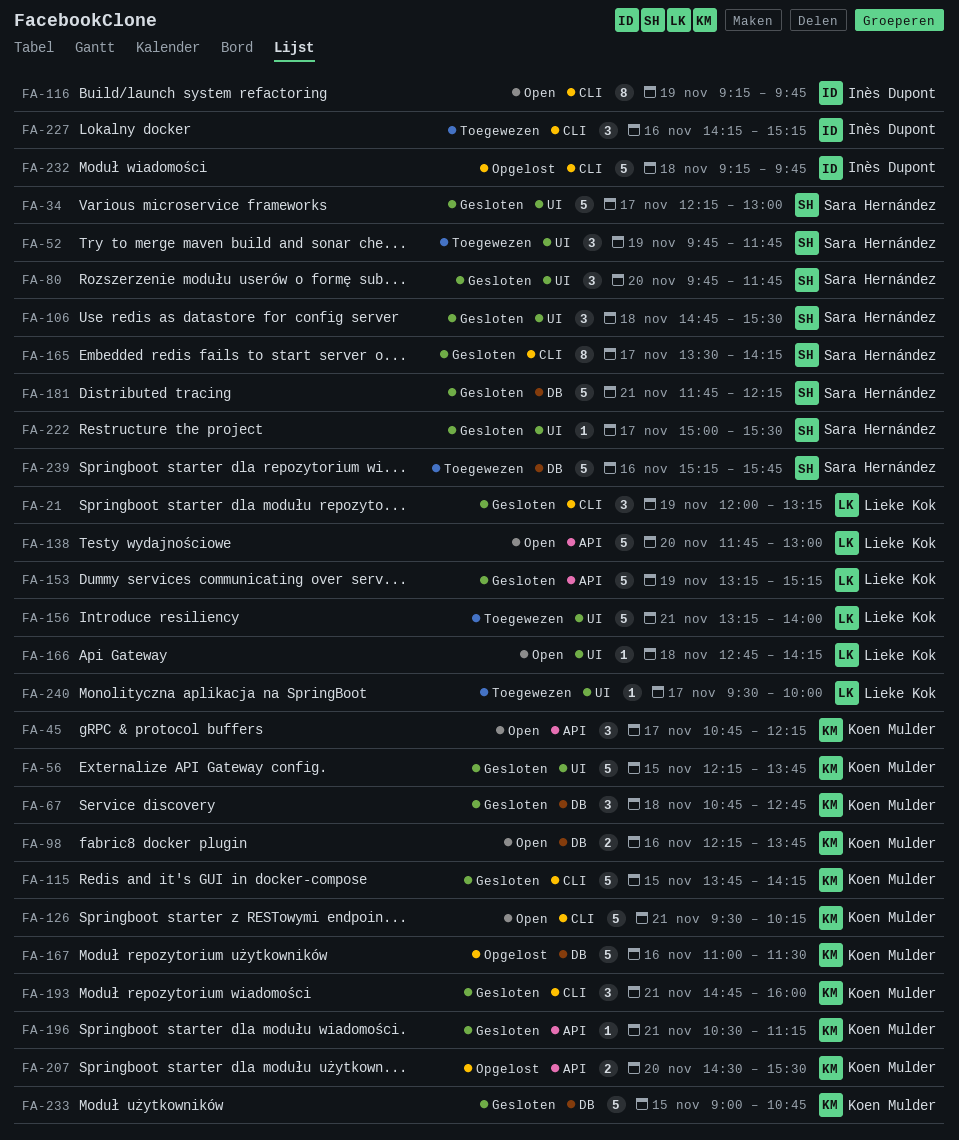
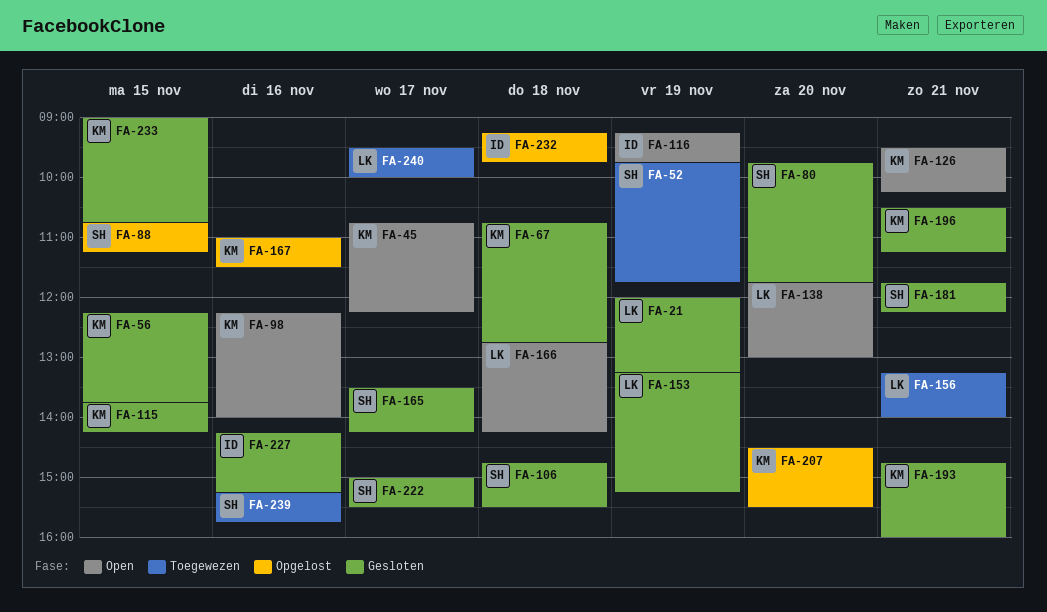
FA-34: present -> none
FA-88: none -> present
FA-98, ends: 13:45 -> 14:00
FA-227, status: Toegewezen -> Gesloten

